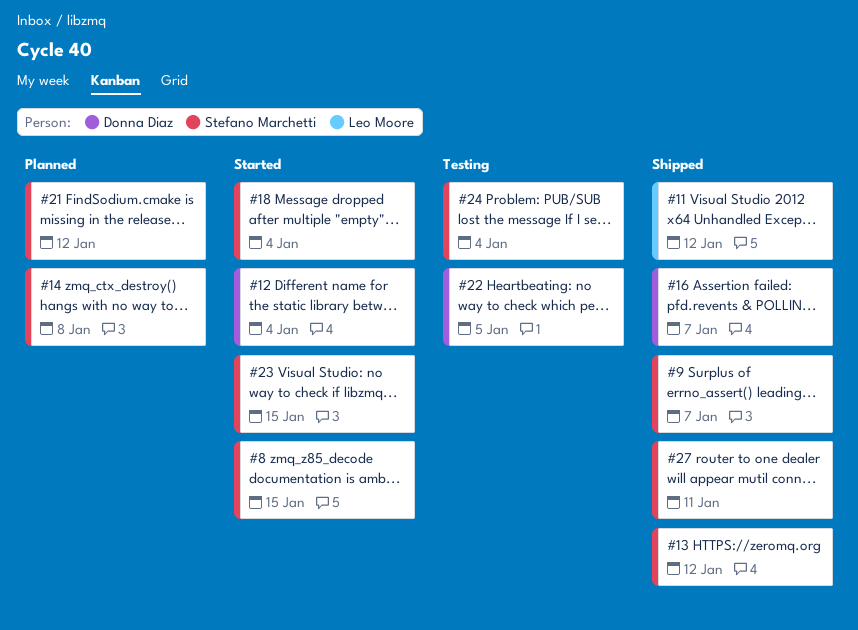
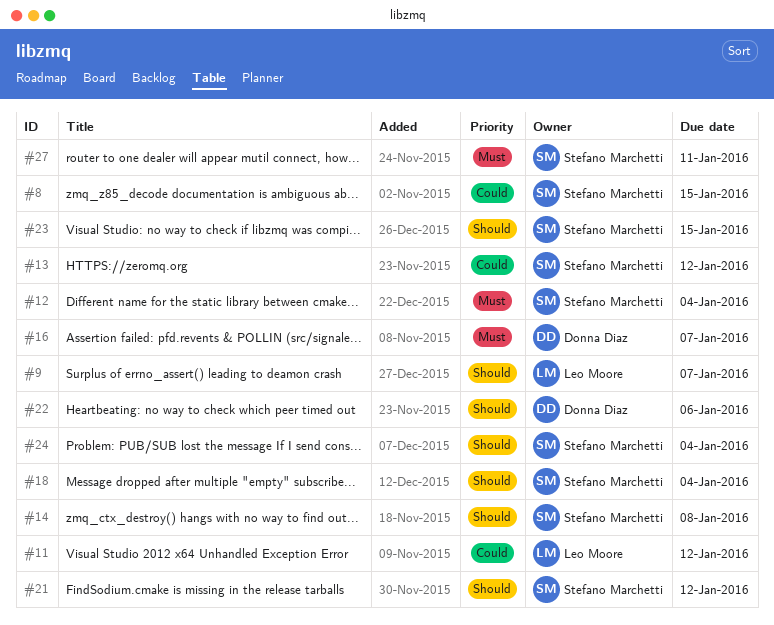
#9, owner: Stefano Marchetti -> Leo Moore
#12, owner: Donna Diaz -> Stefano Marchetti
#22, due: Jan 5 -> Jan 6

